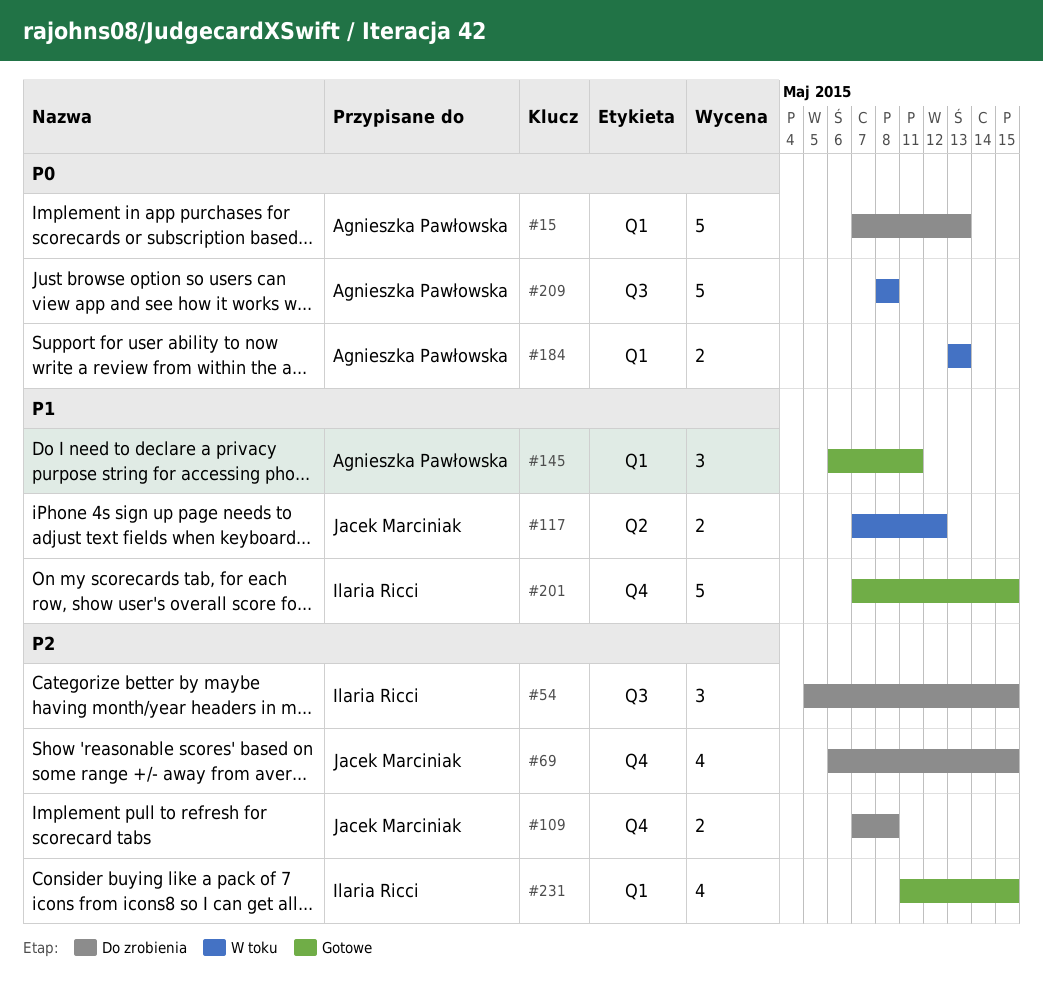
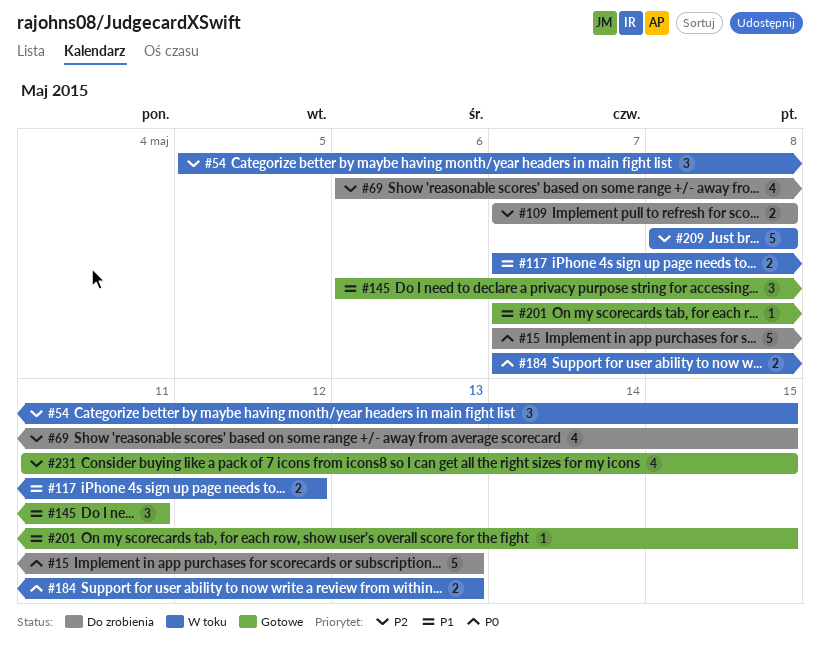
#54, status: Do zrobienia -> W toku
#184, start: May 13 -> May 7
#201, estimate: 5 -> 1
#209, priority: P0 -> P2

